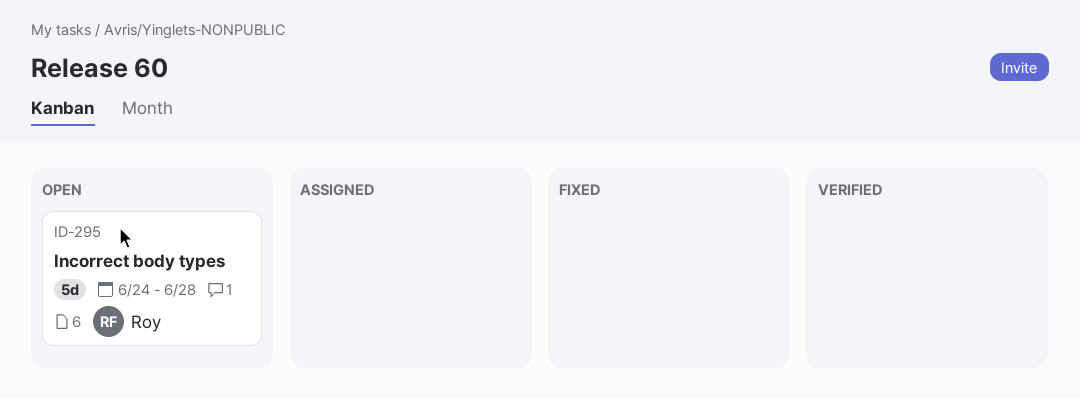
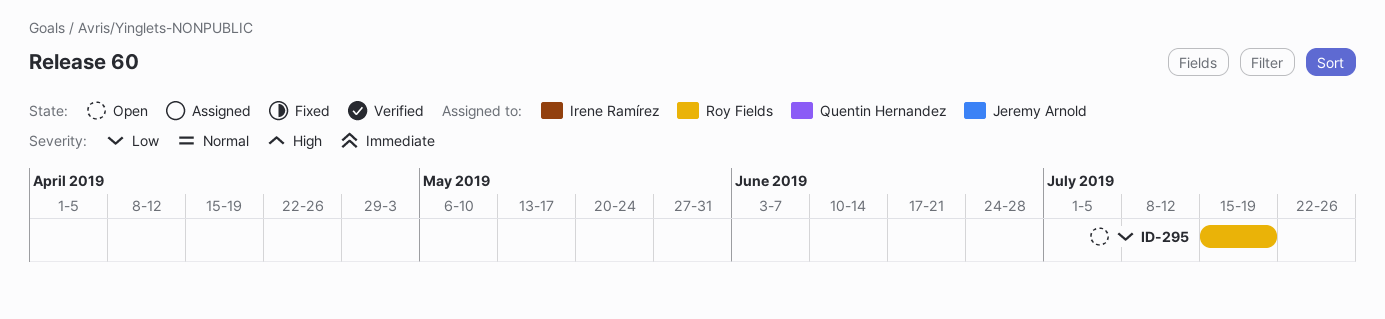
ID-295, start: Jun 24 -> Jul 15
ID-295, due: Jun 28 -> Jul 19

